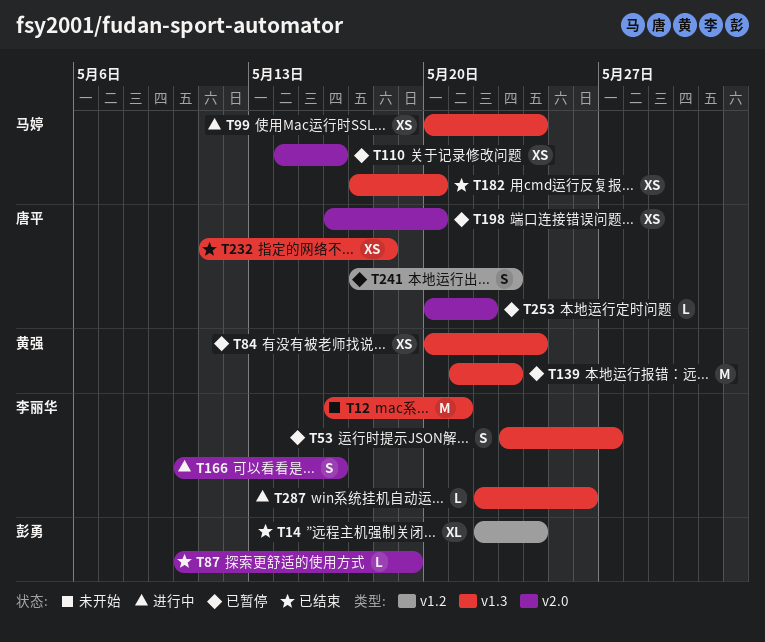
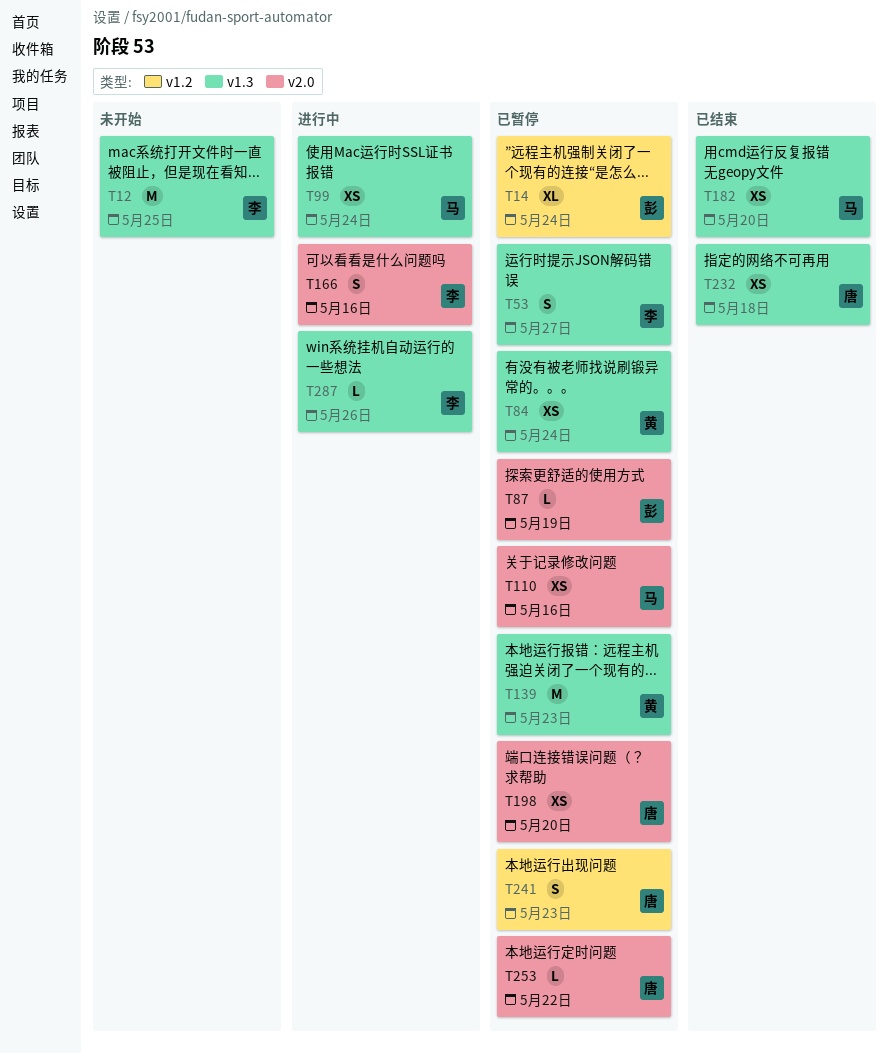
T12, due: May 21 -> May 25
T14, status: 已结束 -> 已暂停
T87, status: 已结束 -> 已暂停

